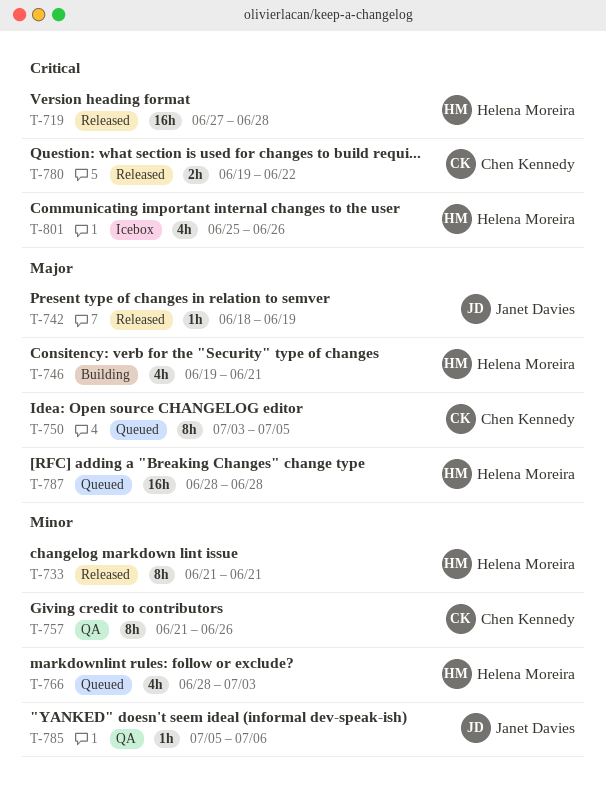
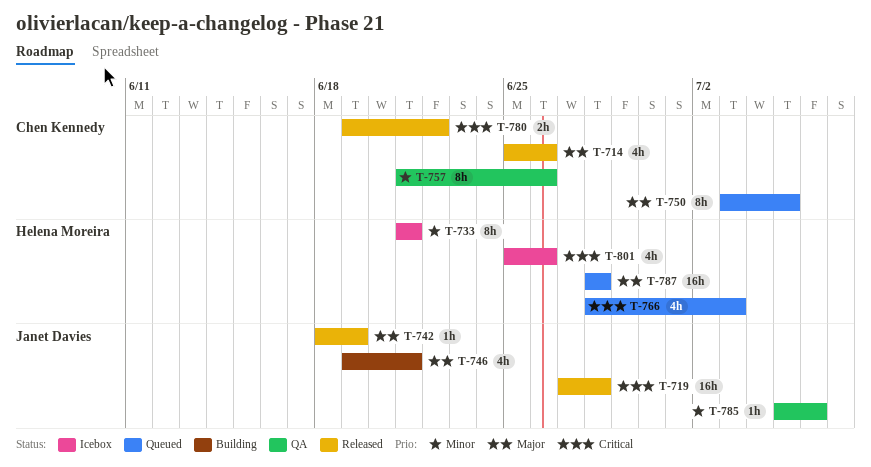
T-714: none -> present
T-719, owner: Helena Moreira -> Janet Davies
T-733, status: Released -> Icebox
T-746, owner: Helena Moreira -> Janet Davies
T-766, priority: Minor -> Critical

